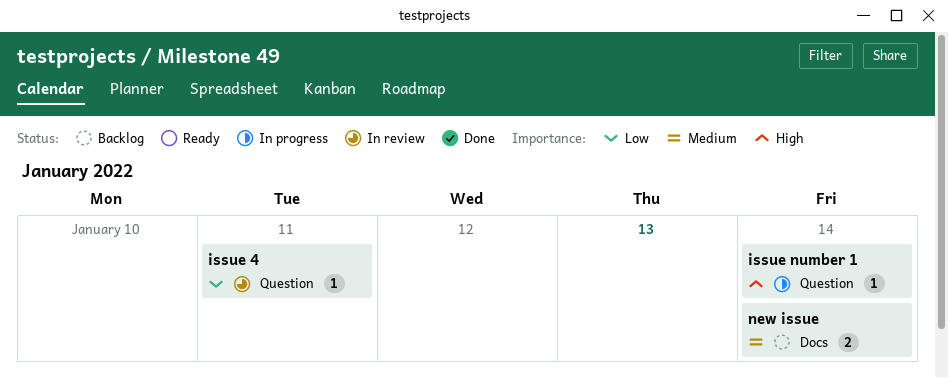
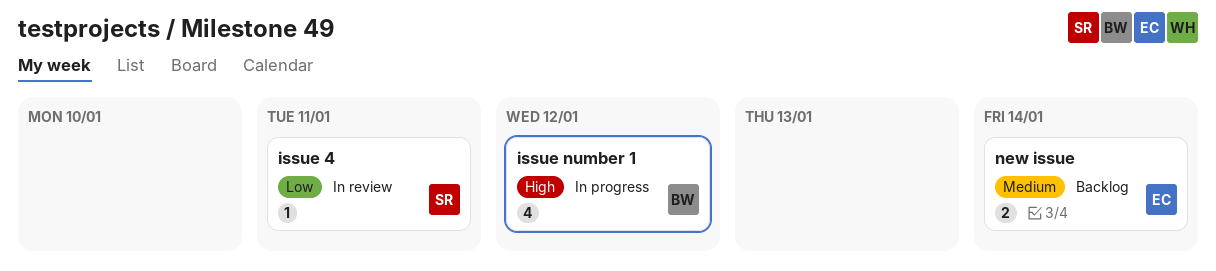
issue number 1, estimate: 1 -> 4
issue number 1, due: Jan 14 -> Jan 12

